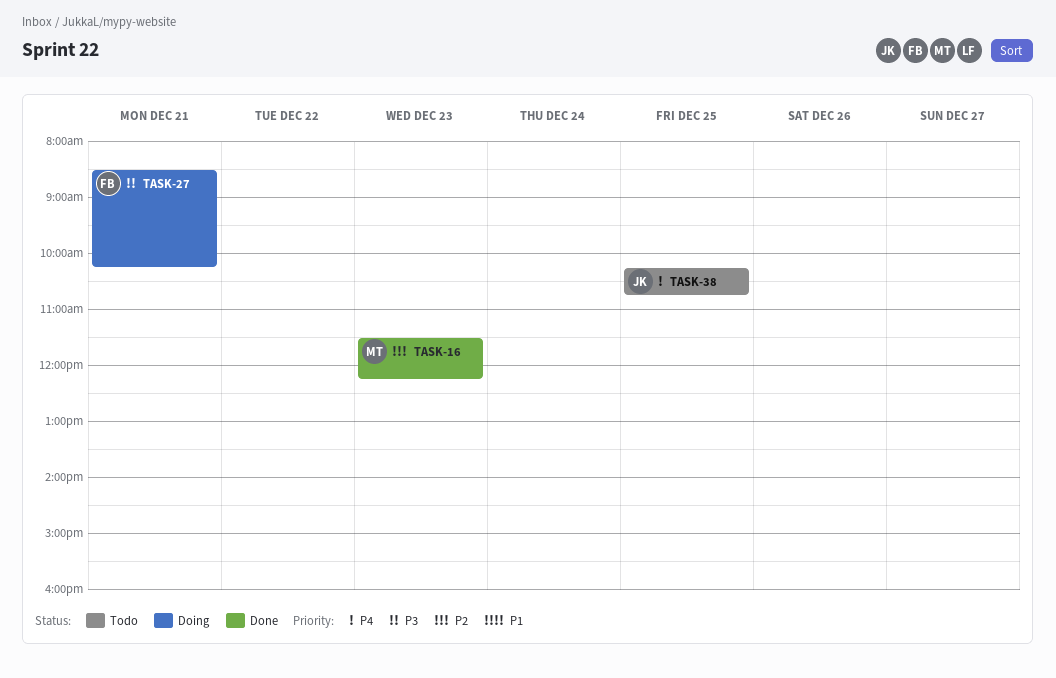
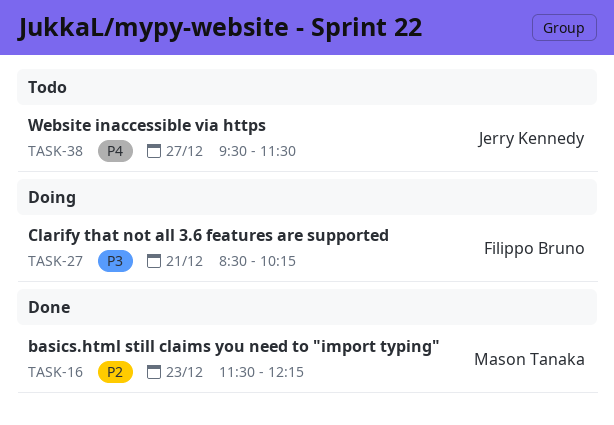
TASK-38, day: Dec 25 -> Dec 27
TASK-38, begins: 10:15 -> 09:30
TASK-38, ends: 10:45 -> 11:30

